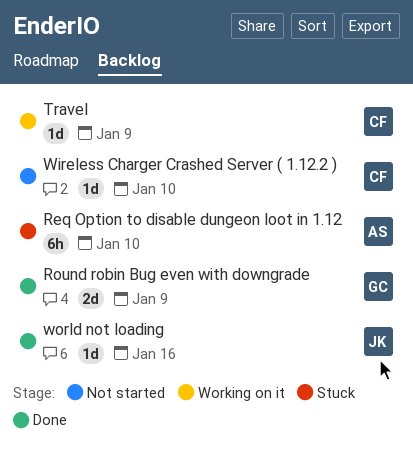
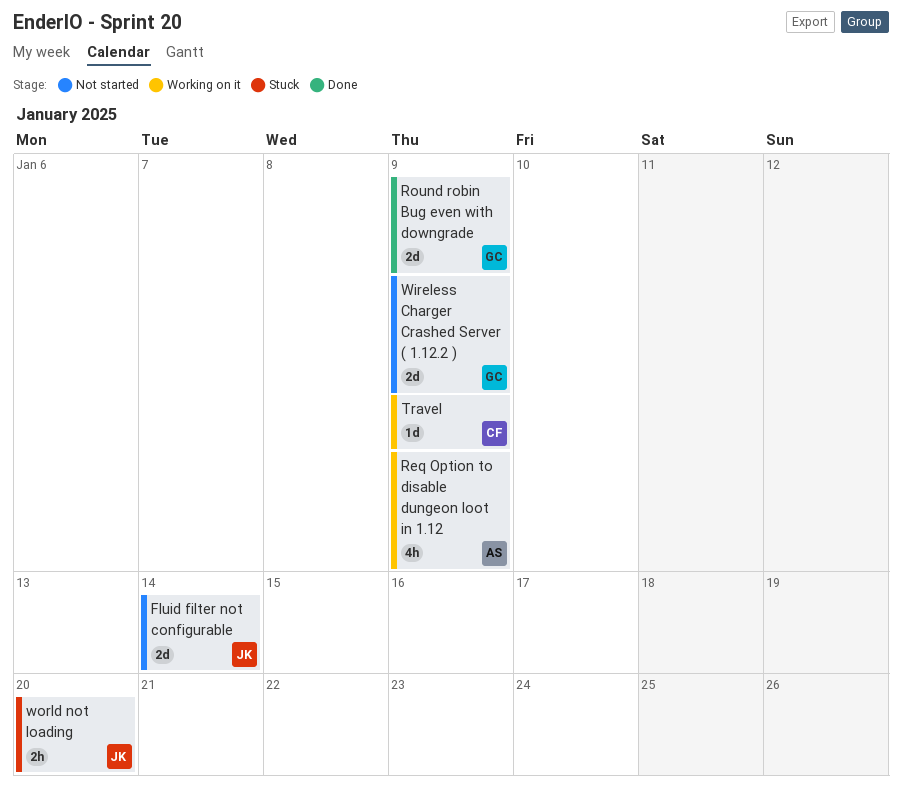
Fluid filter not configurable: none -> present
Req Option to disable dungeon loot in 1.12, status: Stuck -> Working on it
Req Option to disable dungeon loot in 1.12, estimate: 6h -> 4h
Req Option to disable dungeon loot in 1.12, due: Jan 10 -> Jan 9
Wireless Charger Crashed Server ( 1.12.2 ), owner: CF -> GC
Wireless Charger Crashed Server ( 1.12.2 ), estimate: 1d -> 2d
Wireless Charger Crashed Server ( 1.12.2 ), due: Jan 10 -> Jan 9
world not loading, status: Done -> Stuck
world not loading, estimate: 1d -> 2h
world not loading, due: Jan 16 -> Jan 20

